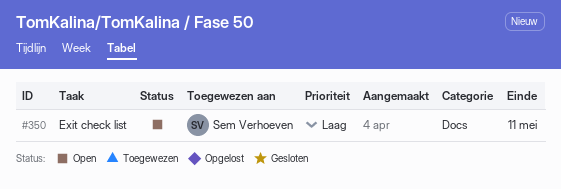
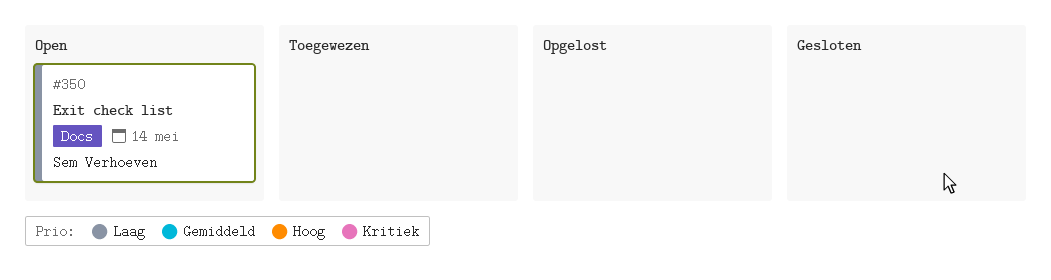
#350, due: May 11 -> May 14

